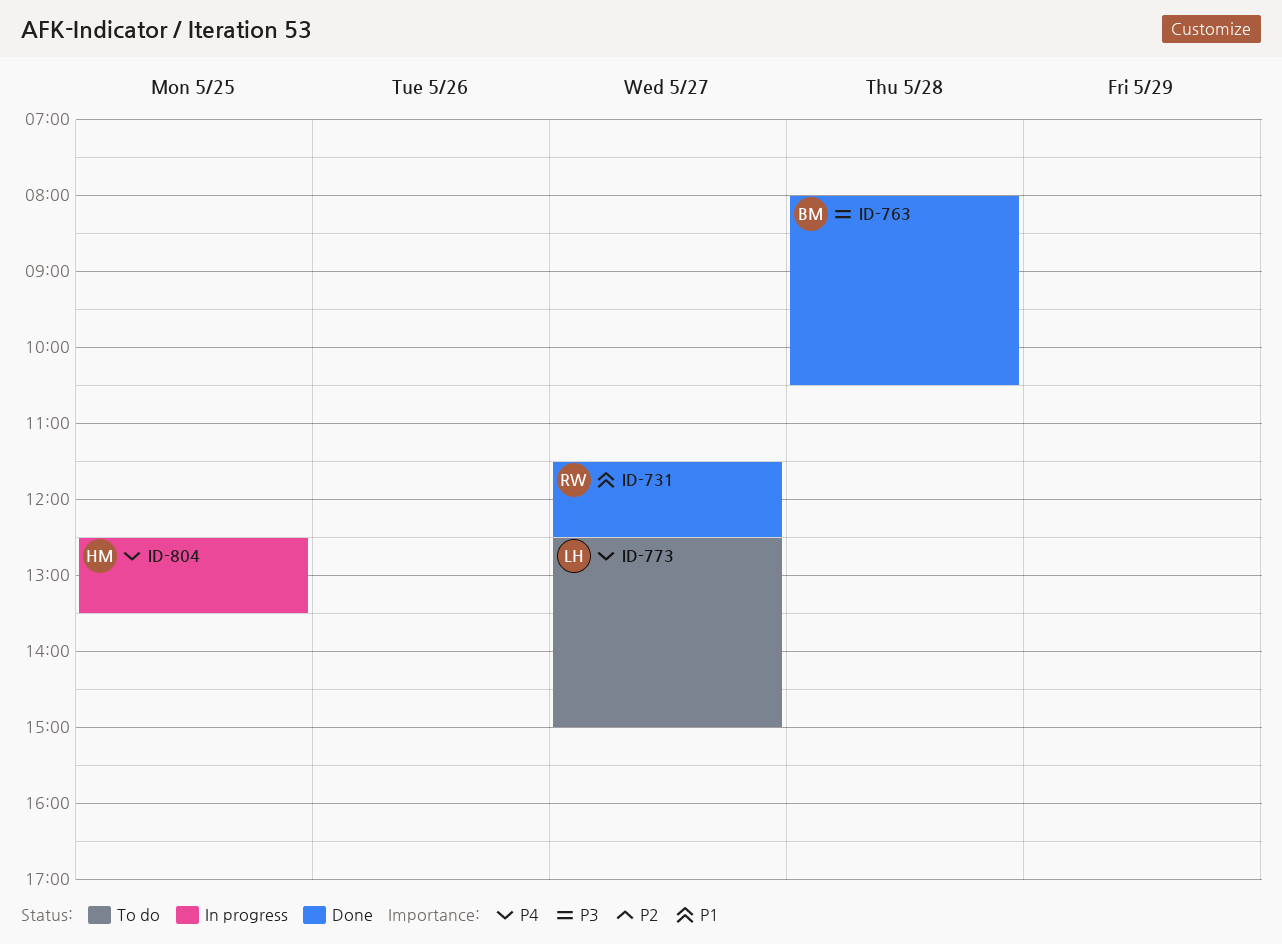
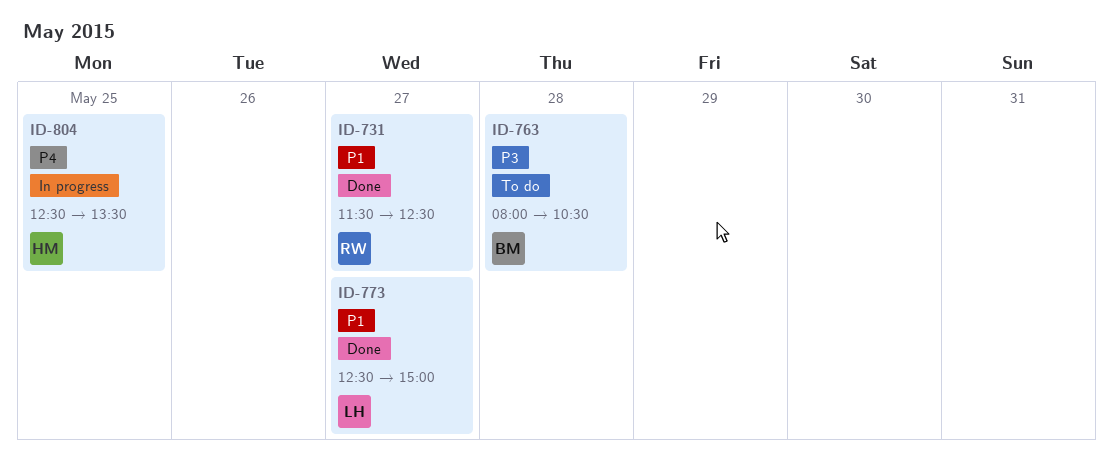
ID-763, status: Done -> To do
ID-773, status: To do -> Done
ID-773, priority: P4 -> P1

